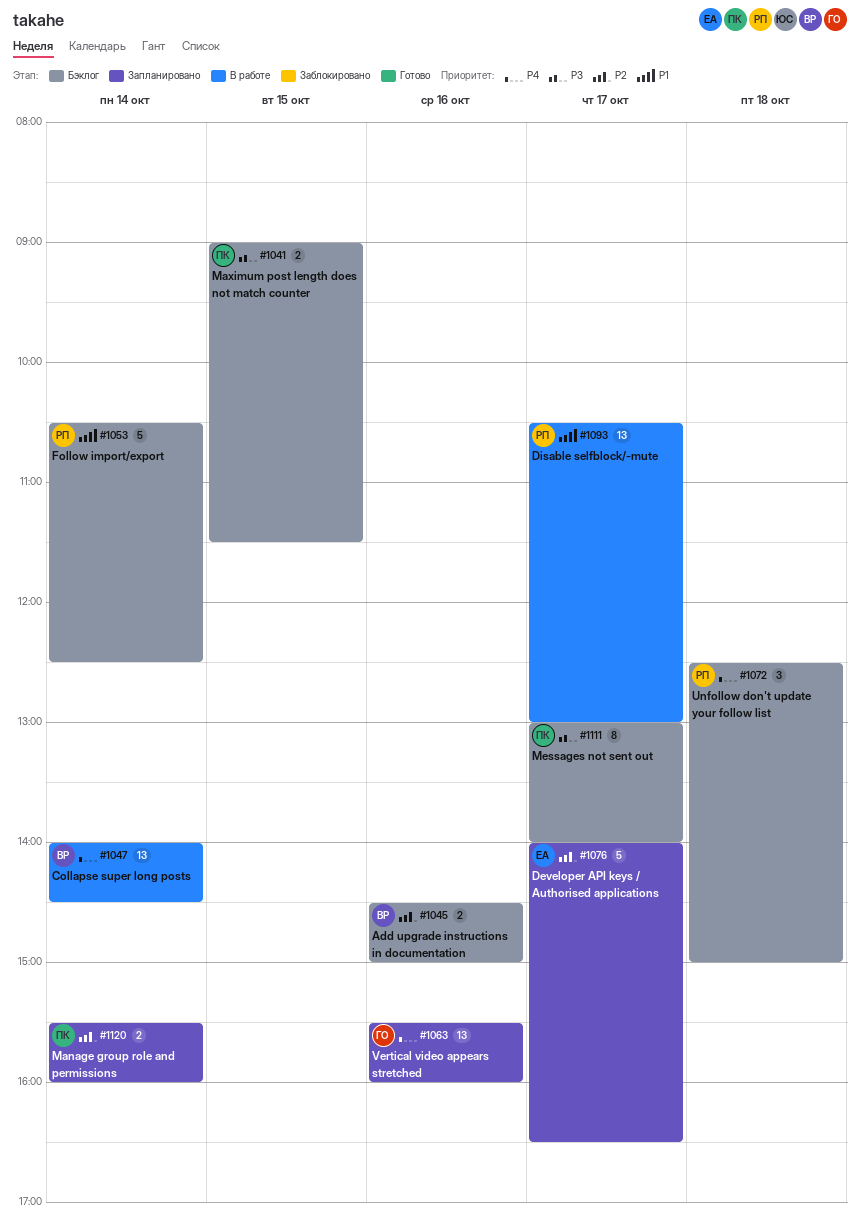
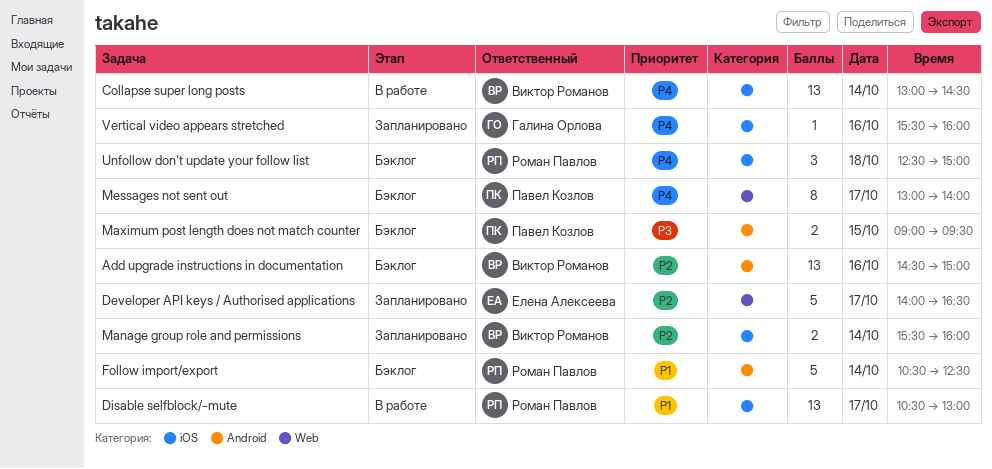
Add upgrade instructions in documentation, estimate: 2 -> 13
Collapse super long posts, begins: 14:00 -> 13:00
Manage group role and permissions, owner: Павел Козлов -> Виктор Романов
Maximum post length does not match counter, ends: 11:30 -> 09:30
Messages not sent out, priority: P3 -> P4
Vertical video appears stretched, estimate: 13 -> 1

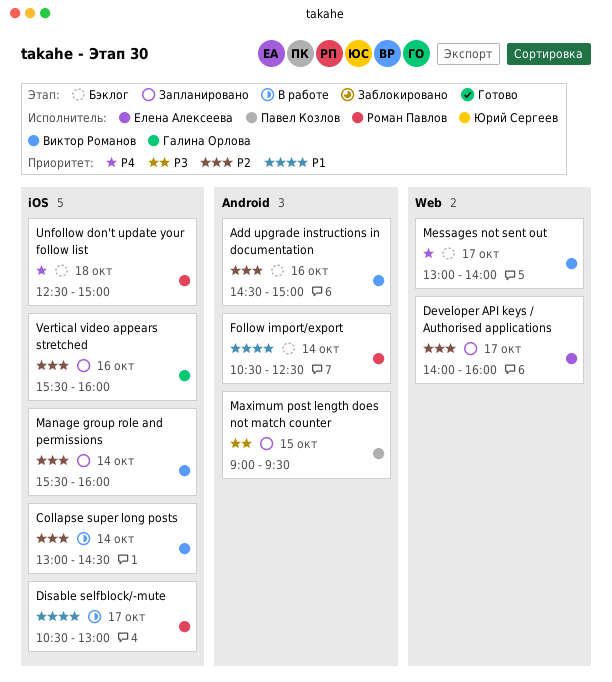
Collapse super long posts, priority: P4 -> P2
Developer API keys / Authorised applications, ends: 16:30 -> 16:00
Maximum post length does not match counter, status: Бэклог -> Запланировано
Messages not sent out, owner: Павел Козлов -> Виктор Романов
Vertical video appears stretched, priority: P4 -> P2

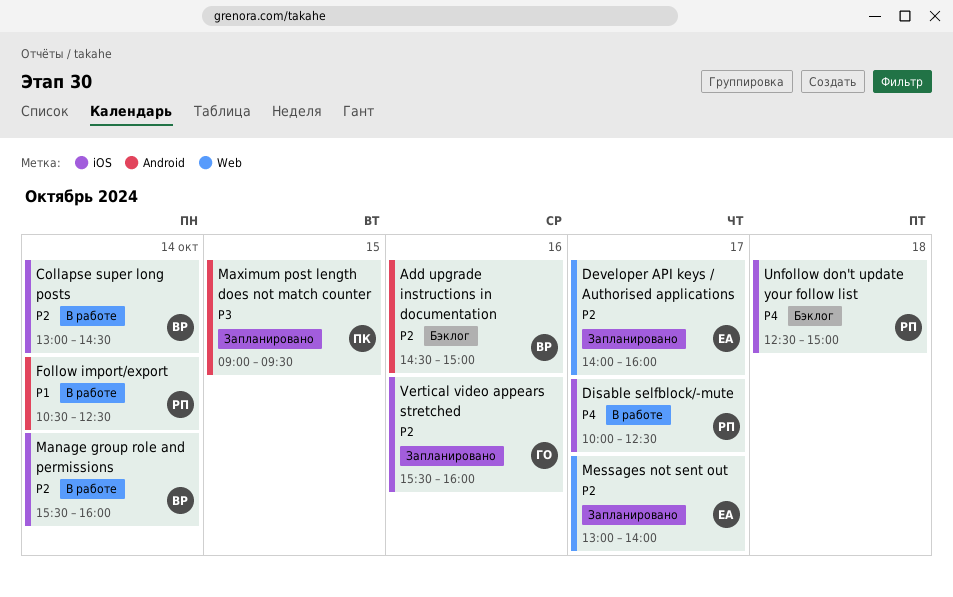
Disable selfblock/-mute, priority: P1 -> P4
Disable selfblock/-mute, begins: 10:30 -> 10:00
Disable selfblock/-mute, ends: 13:00 -> 12:30
Follow import/export, status: Бэклог -> В работе
Manage group role and permissions, status: Запланировано -> В работе
Messages not sent out, status: Бэклог -> Запланировано
Messages not sent out, owner: Виктор Романов -> Елена Алексеева
Messages not sent out, priority: P4 -> P2

